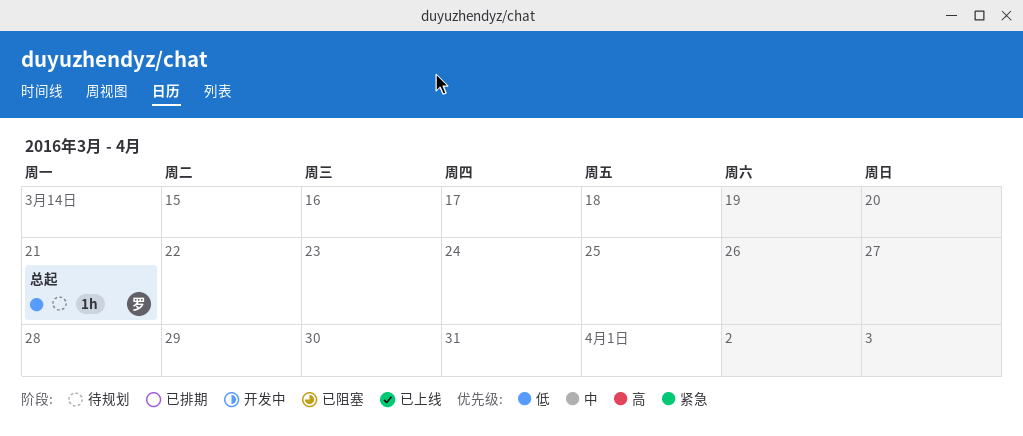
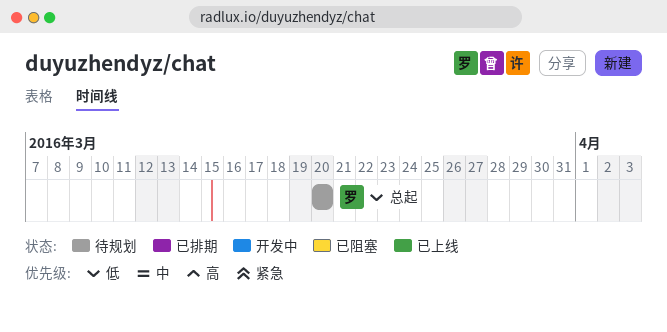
总起, due: Mar 21 -> Mar 20

